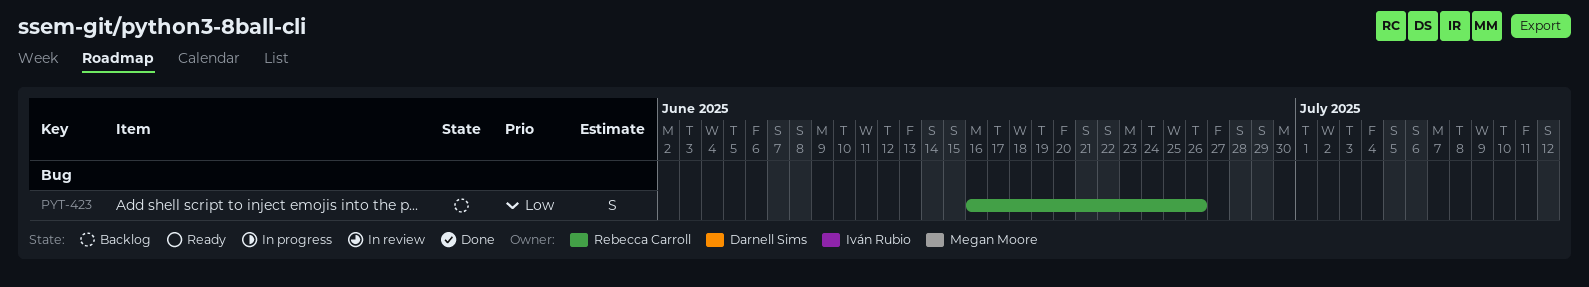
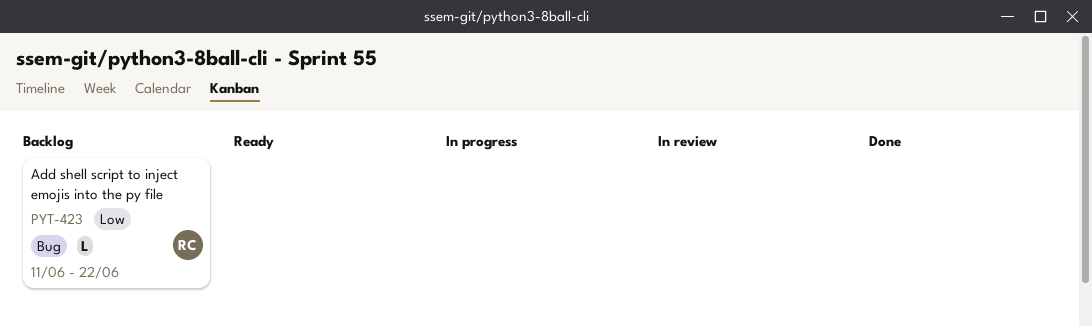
PYT-423, estimate: S -> L
PYT-423, start: Jun 16 -> Jun 11
PYT-423, due: Jun 26 -> Jun 22

